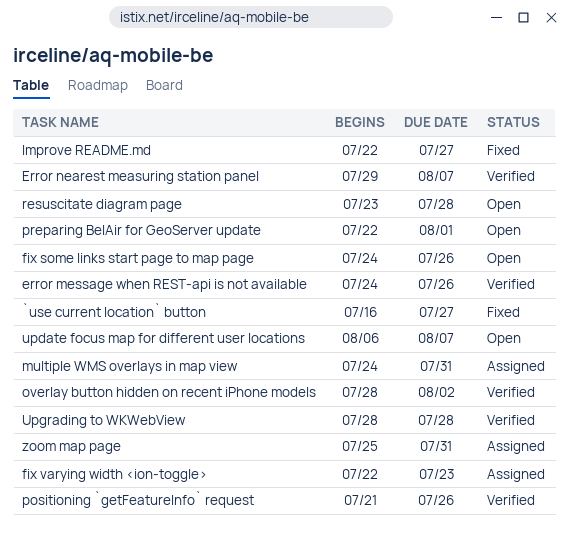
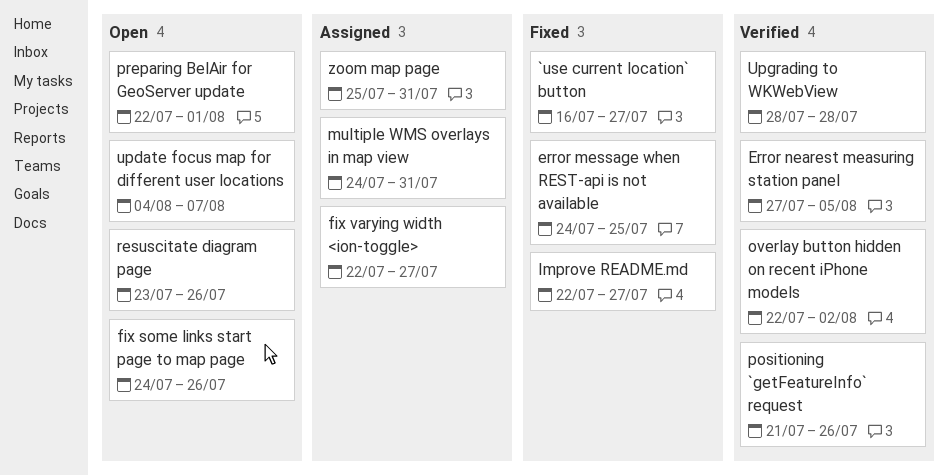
error message when REST-api is not available, status: Verified -> Fixed
error message when REST-api is not available, due: Jul 26 -> Jul 25
Error nearest measuring station panel, start: Jul 29 -> Jul 27
Error nearest measuring station panel, due: Aug 7 -> Aug 5
fix varying width <ion-toggle>, due: Jul 23 -> Jul 27
overlay button hidden on recent iPhone models, start: Jul 28 -> Jul 22
resuscitate diagram page, due: Jul 28 -> Jul 26
update focus map for different user locations, start: Aug 6 -> Aug 4

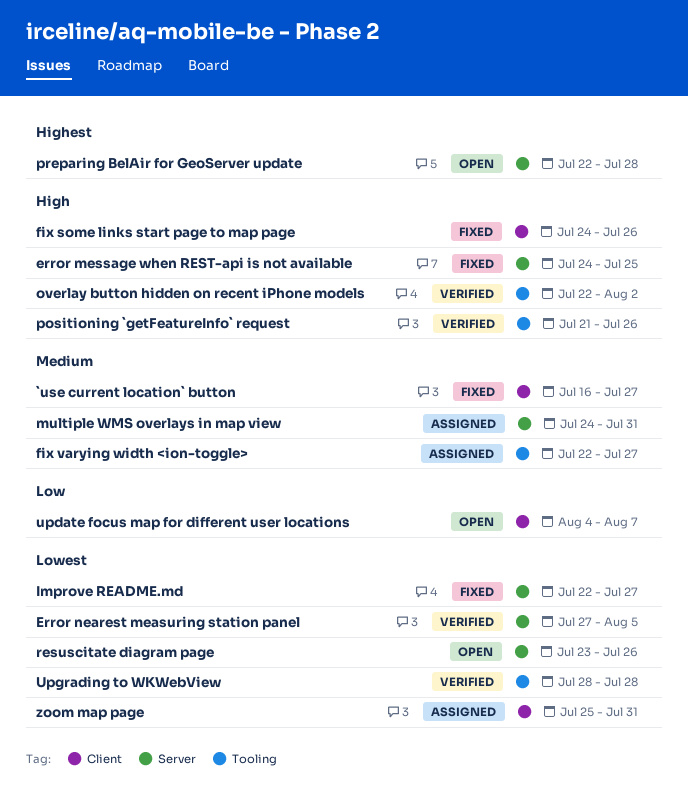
fix some links start page to map page, status: Open -> Fixed
preparing BelAir for GeoServer update, due: Aug 1 -> Jul 28

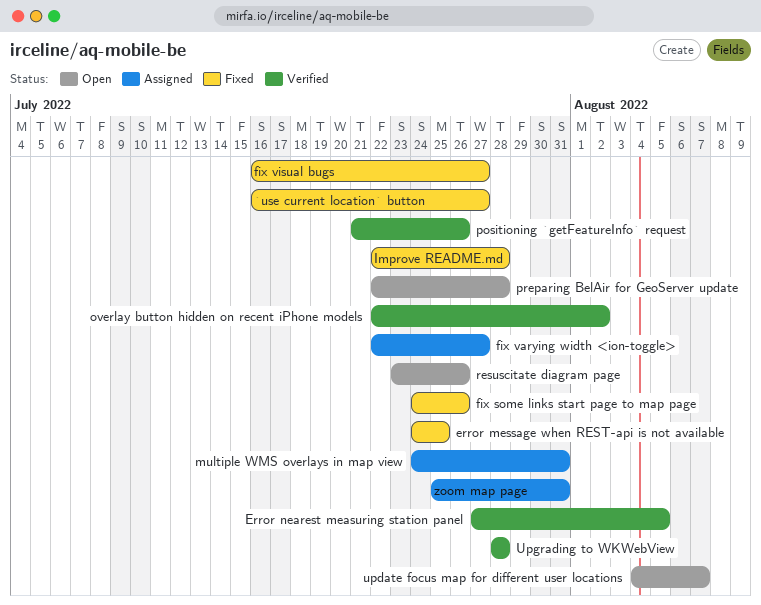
fix visual bugs: none -> present
Improve README.md, due: Jul 27 -> Jul 28

